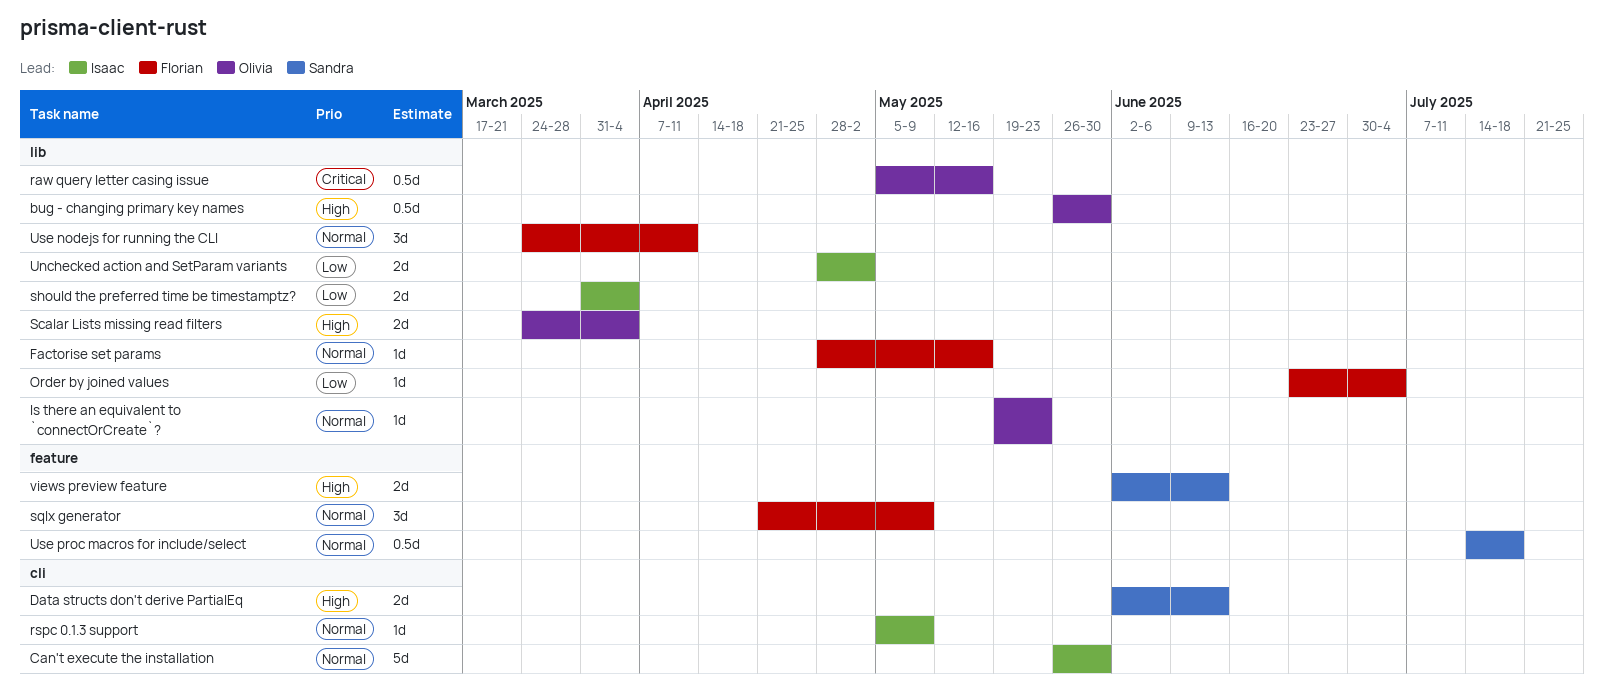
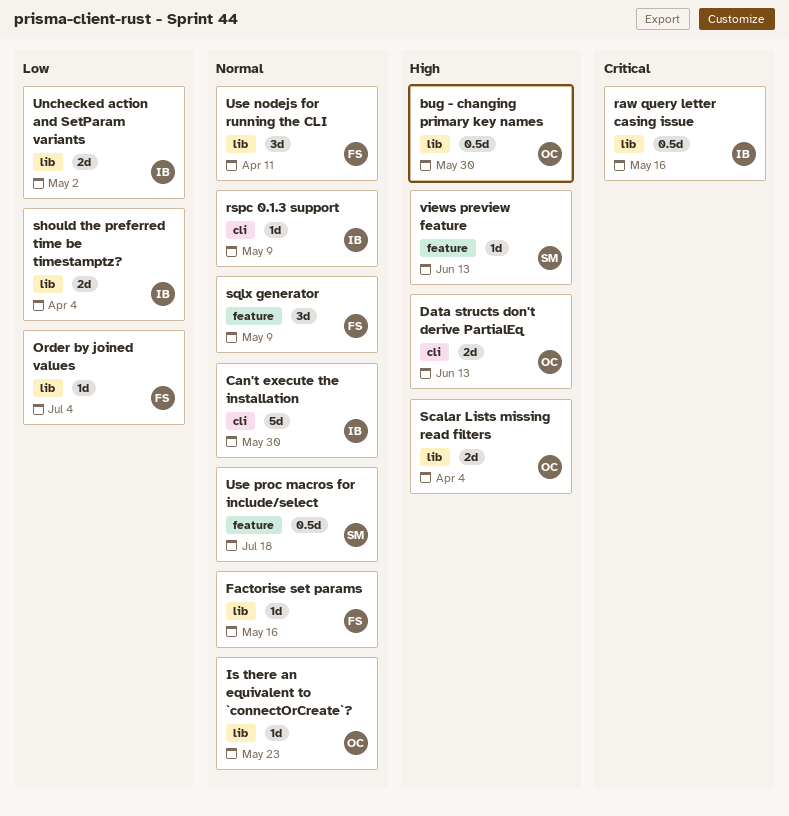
Data structs don't derive PartialEq, owner: Sandra -> Olivia
raw query letter casing issue, owner: Olivia -> Isaac
views preview feature, estimate: 2d -> 1d

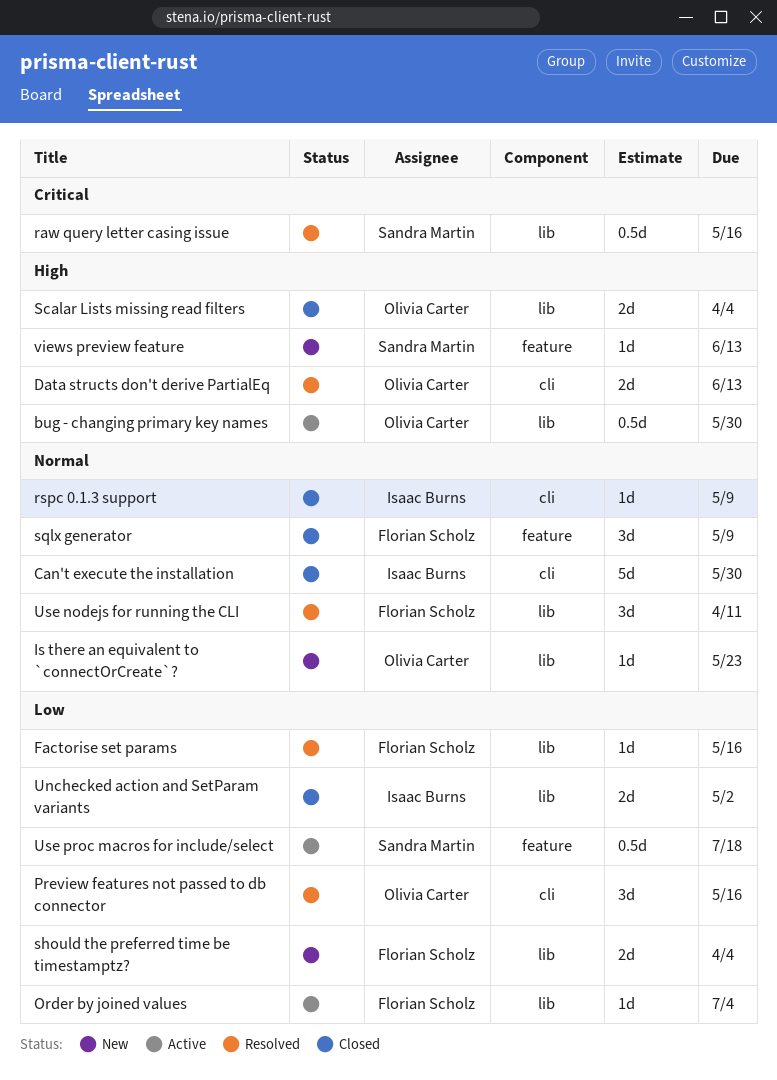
Factorise set params, priority: Normal -> Low
Preview features not passed to db connector: none -> present
raw query letter casing issue, owner: Isaac Burns -> Sandra Martin
should the preferred time be timestamptz?, owner: Isaac Burns -> Florian Scholz
Use proc macros for include/select, priority: Normal -> Low

